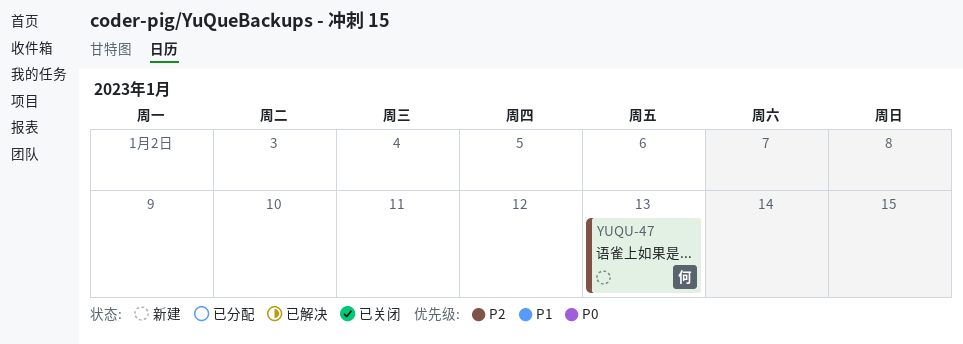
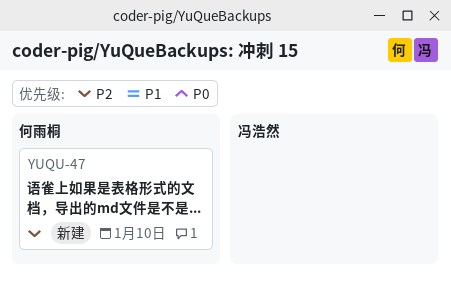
YUQU-47, due: Jan 13 -> Jan 10

